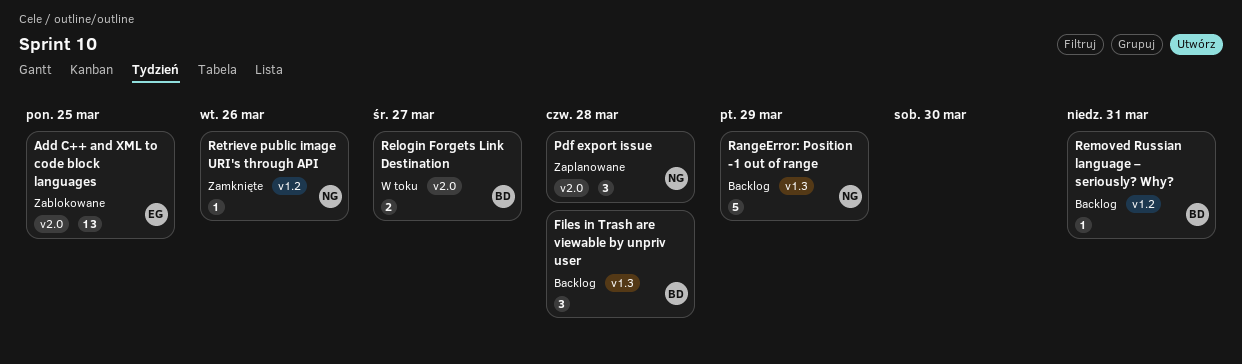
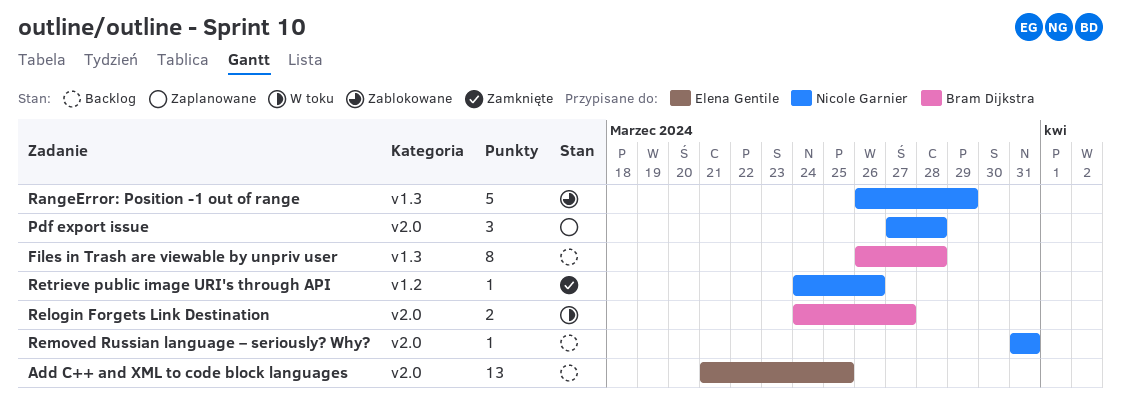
Add C++ and XML to code block languages, status: Zablokowane -> Backlog
Files in Trash are viewable by unpriv user, estimate: 3 -> 8
RangeError: Position -1 out of range, status: Backlog -> Zablokowane
Removed Russian language – seriously? Why?, owner: Bram Dijkstra -> Nicole Garnier
Removed Russian language – seriously? Why?, label: v1.2 -> v2.0

